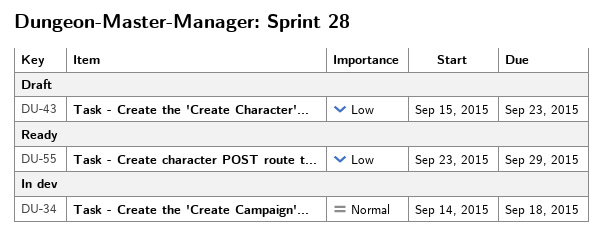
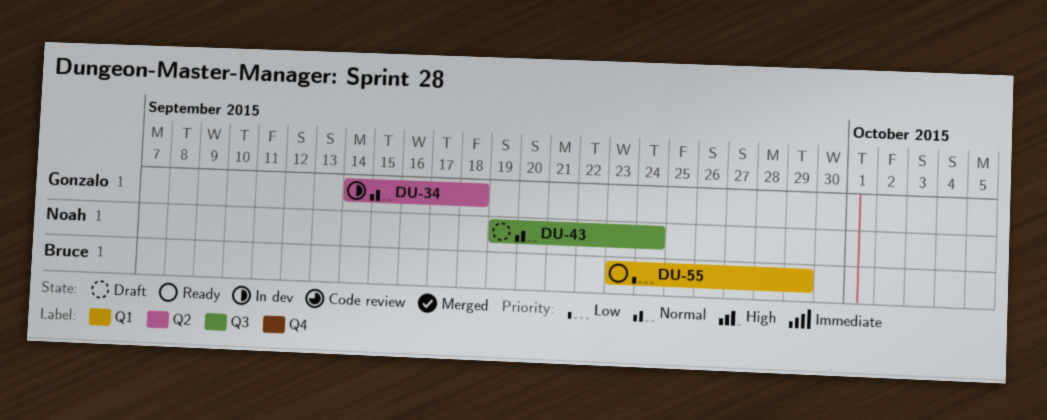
DU-43, priority: Low -> Normal
DU-43, start: Sep 15 -> Sep 19
DU-43, due: Sep 23 -> Sep 24

